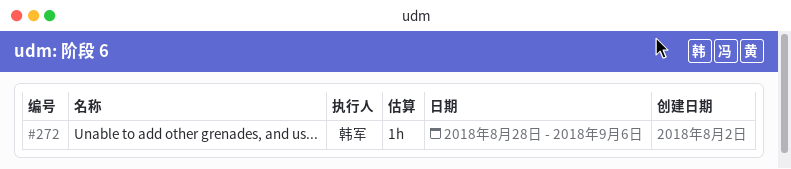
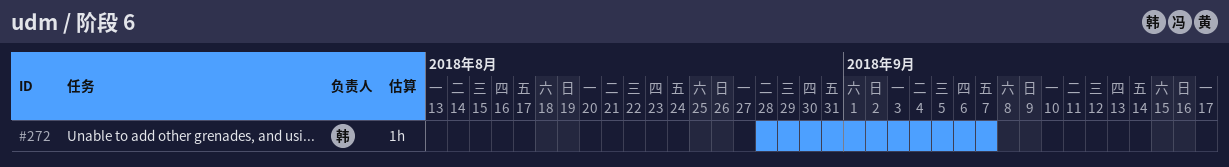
#272, due: Sep 6 -> Sep 7

